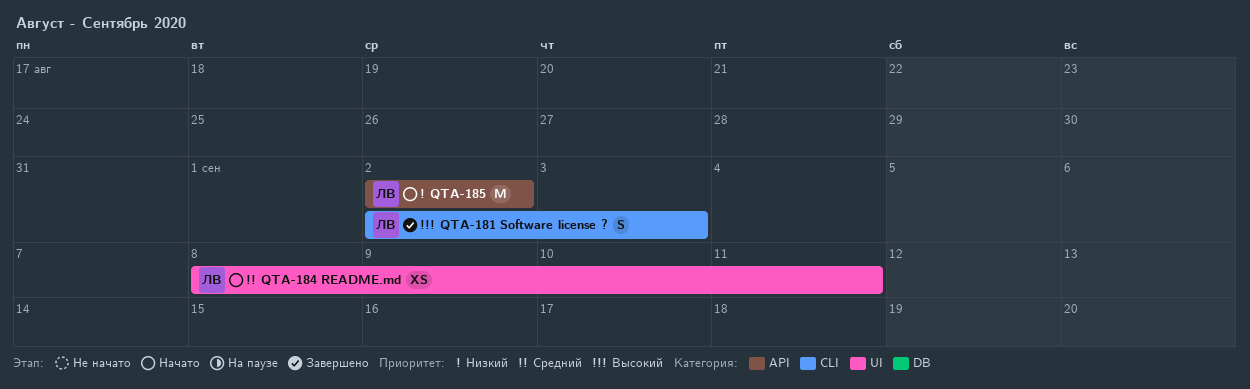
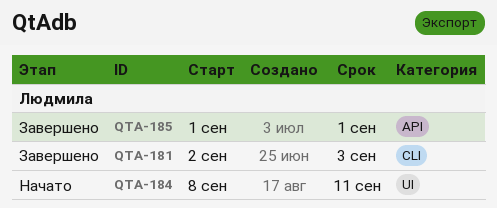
QTA-185, status: Начато -> Завершено
QTA-185, start: Sep 2 -> Sep 1
QTA-185, due: Sep 2 -> Sep 1

